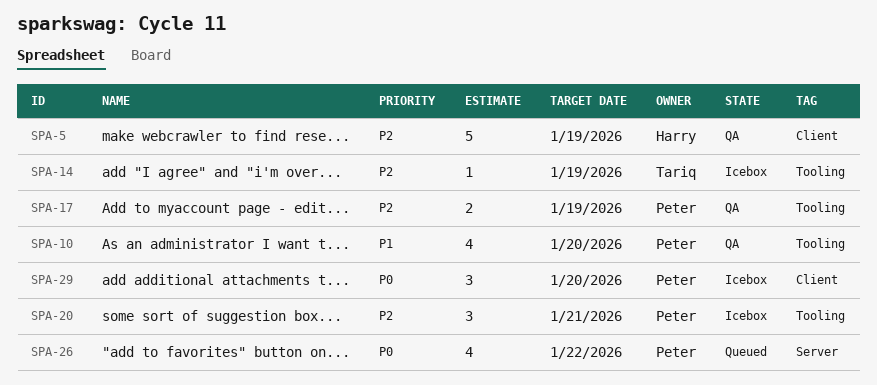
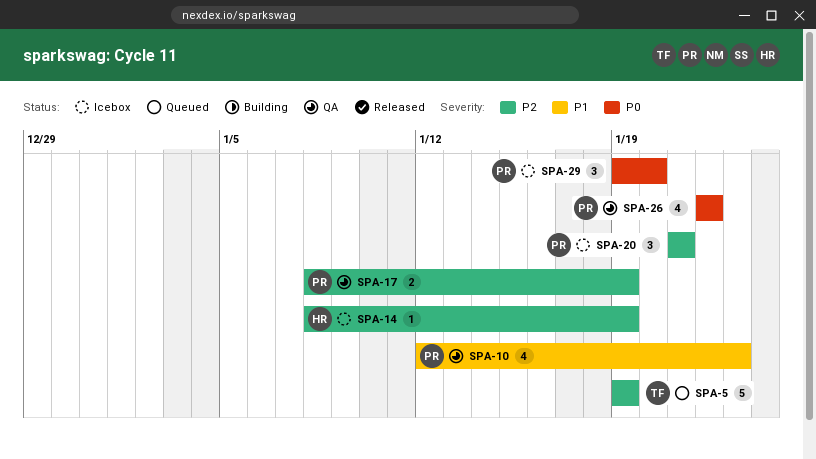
SPA-5, status: QA -> Queued
SPA-5, owner: Harry -> Tariq
SPA-10, due: Jan 20 -> Jan 23
SPA-14, owner: Tariq -> Harry
SPA-26, status: Queued -> QA

